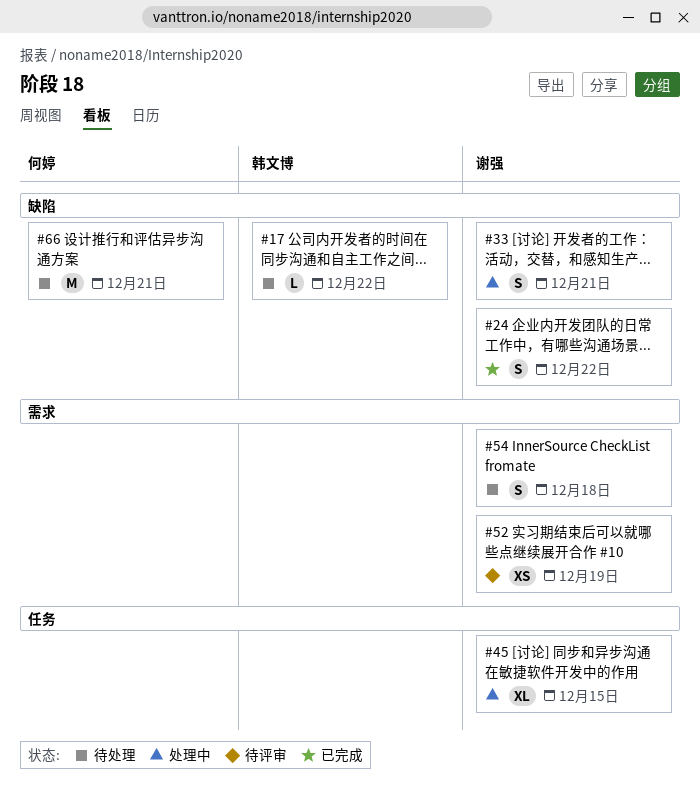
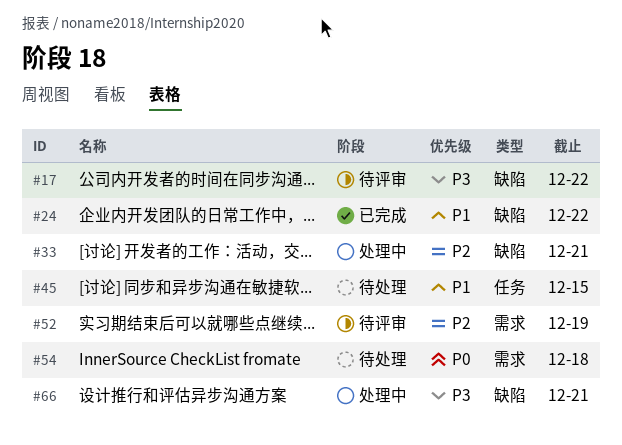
#17, status: 待处理 -> 待评审
#45, status: 处理中 -> 待处理
#66, status: 待处理 -> 处理中

